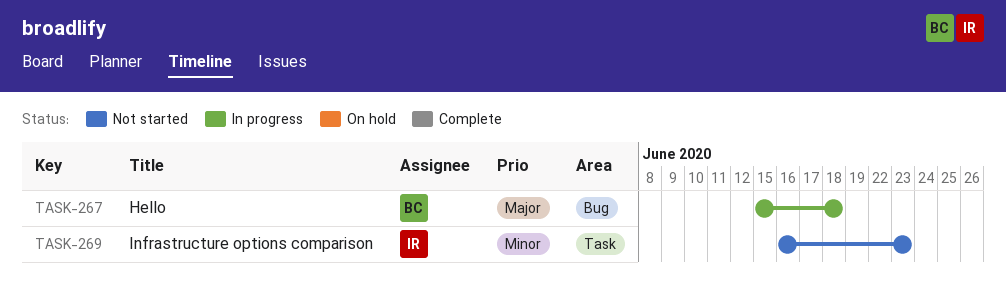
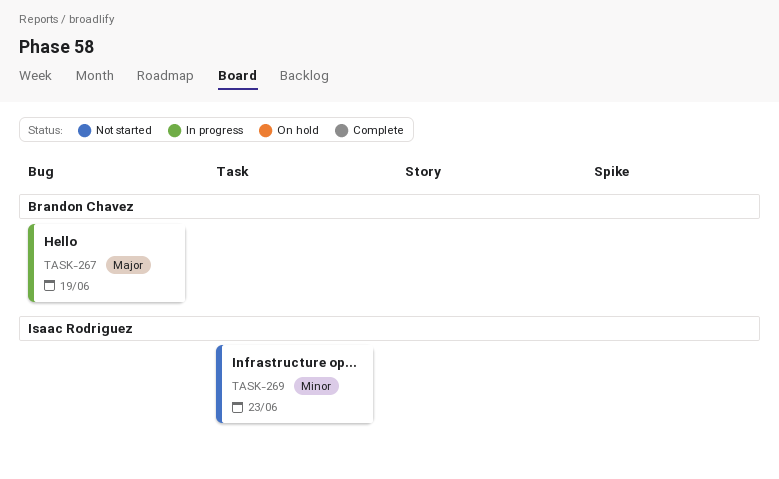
TASK-267, due: Jun 18 -> Jun 19

